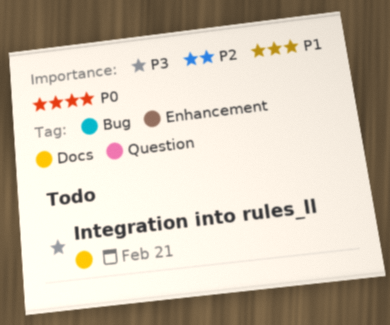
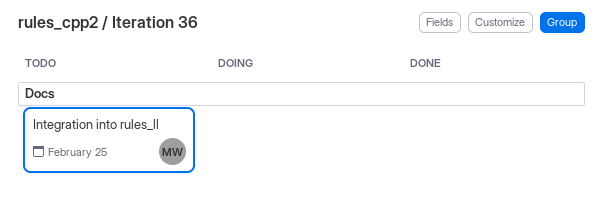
Integration into rules_ll, due: Feb 21 -> Feb 25

